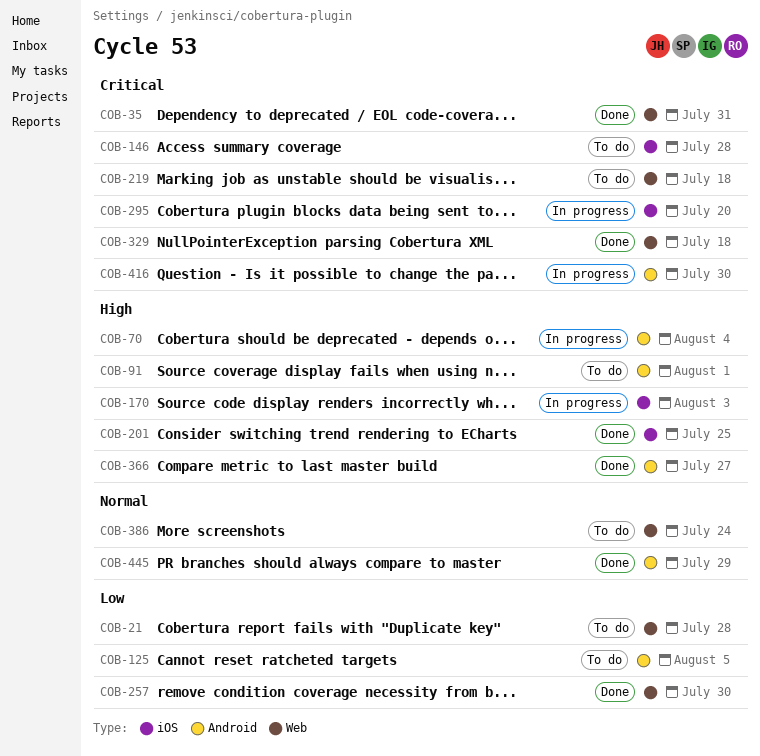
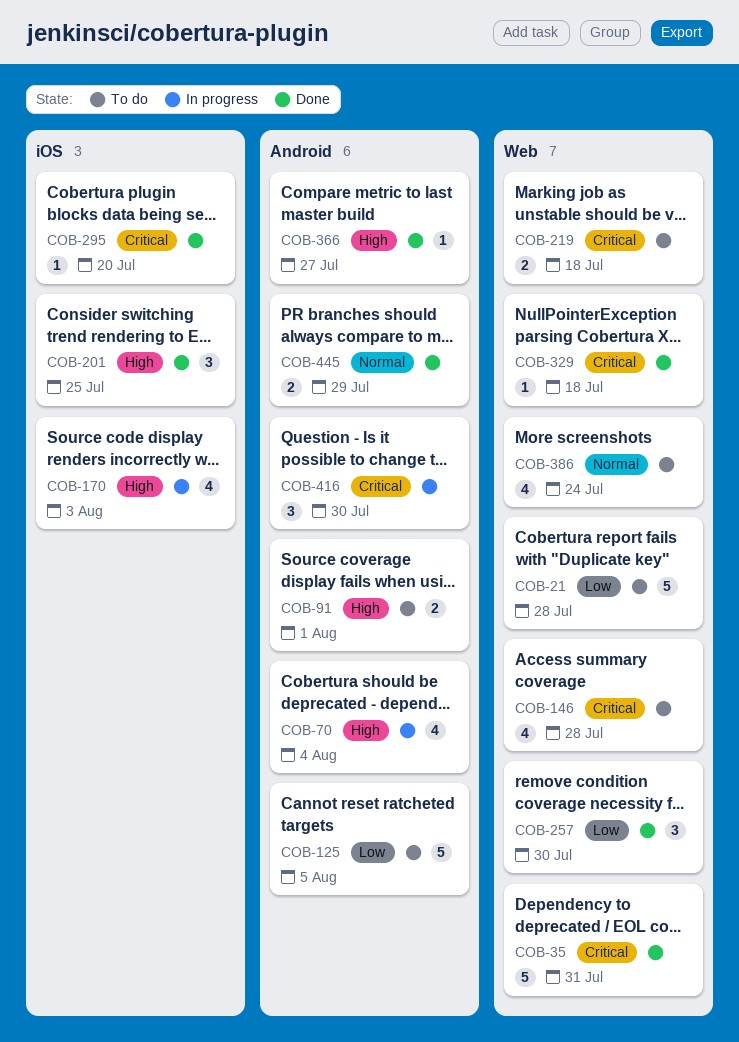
COB-146, label: iOS -> Web
COB-295, status: In progress -> Done

